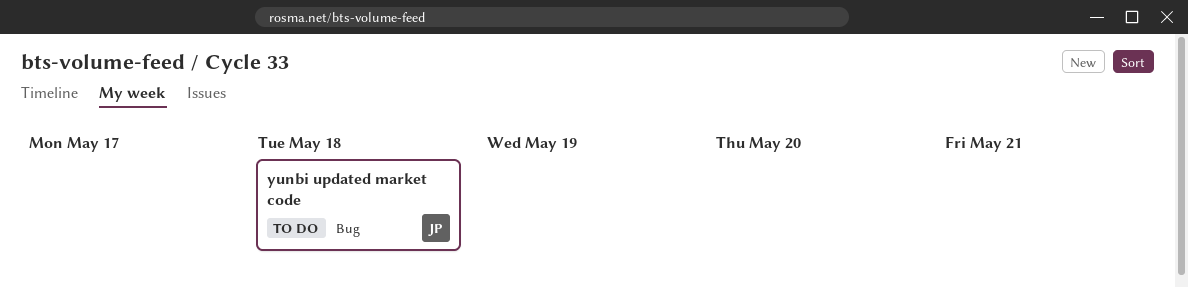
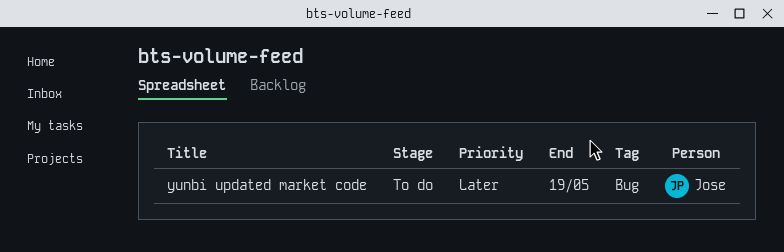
yunbi updated market code, due: May 18 -> May 19

